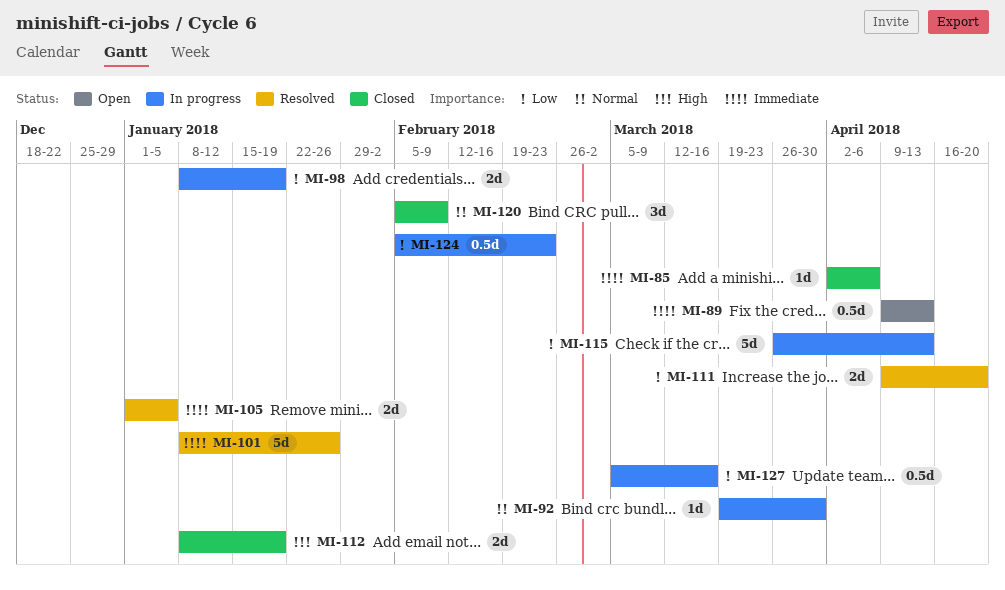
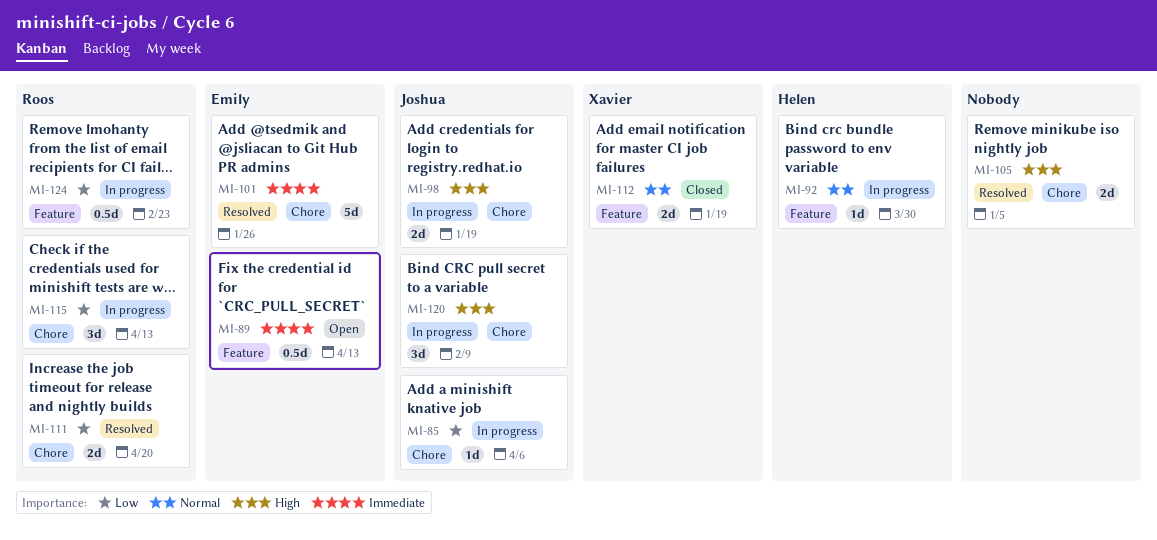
MI-85, status: Closed -> In progress
MI-85, priority: Immediate -> Low
MI-98, priority: Low -> High
MI-105, priority: Immediate -> High
MI-112, priority: High -> Normal
MI-115, estimate: 5d -> 3d
MI-120, status: Closed -> In progress
MI-120, priority: Normal -> High
MI-127: present -> none

